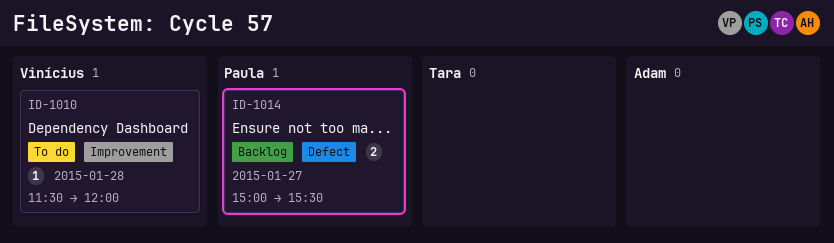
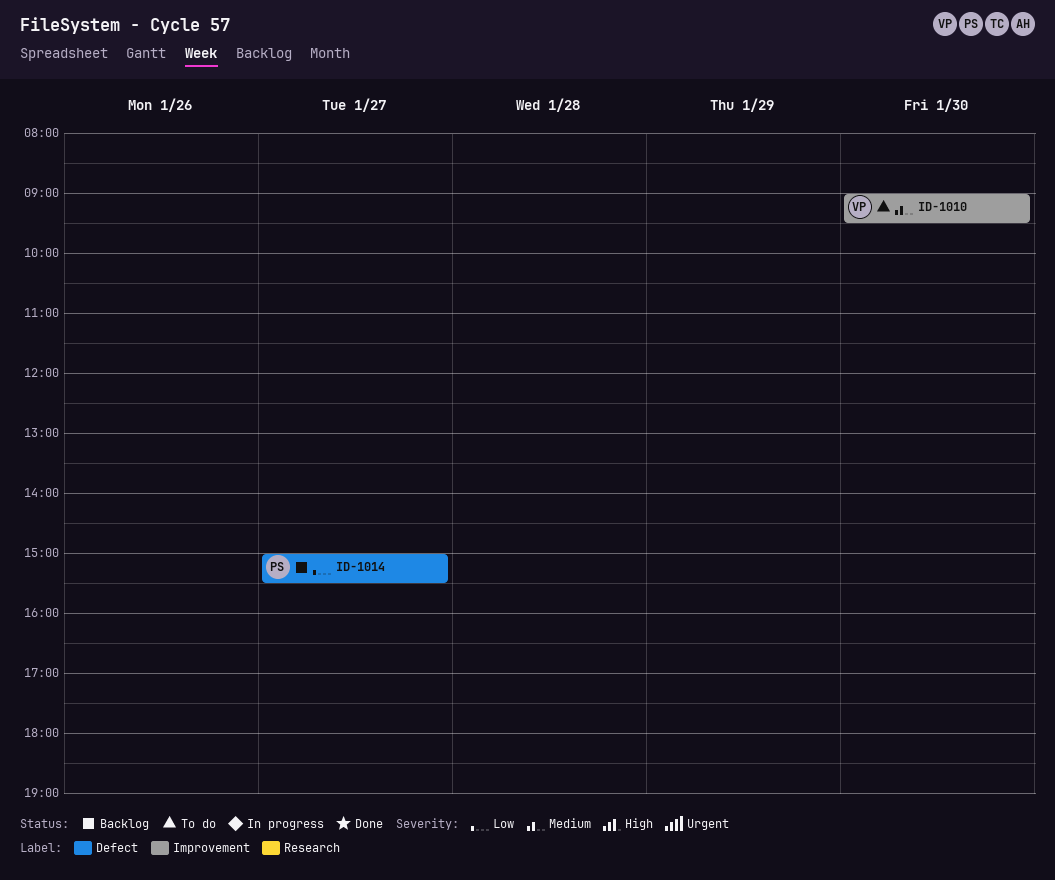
ID-1010, day: Jan 28 -> Jan 30
ID-1010, begins: 11:30 -> 09:00
ID-1010, ends: 12:00 -> 09:30

